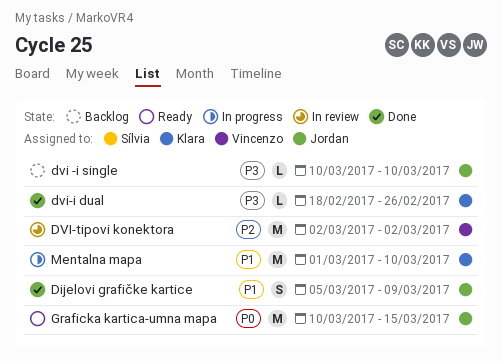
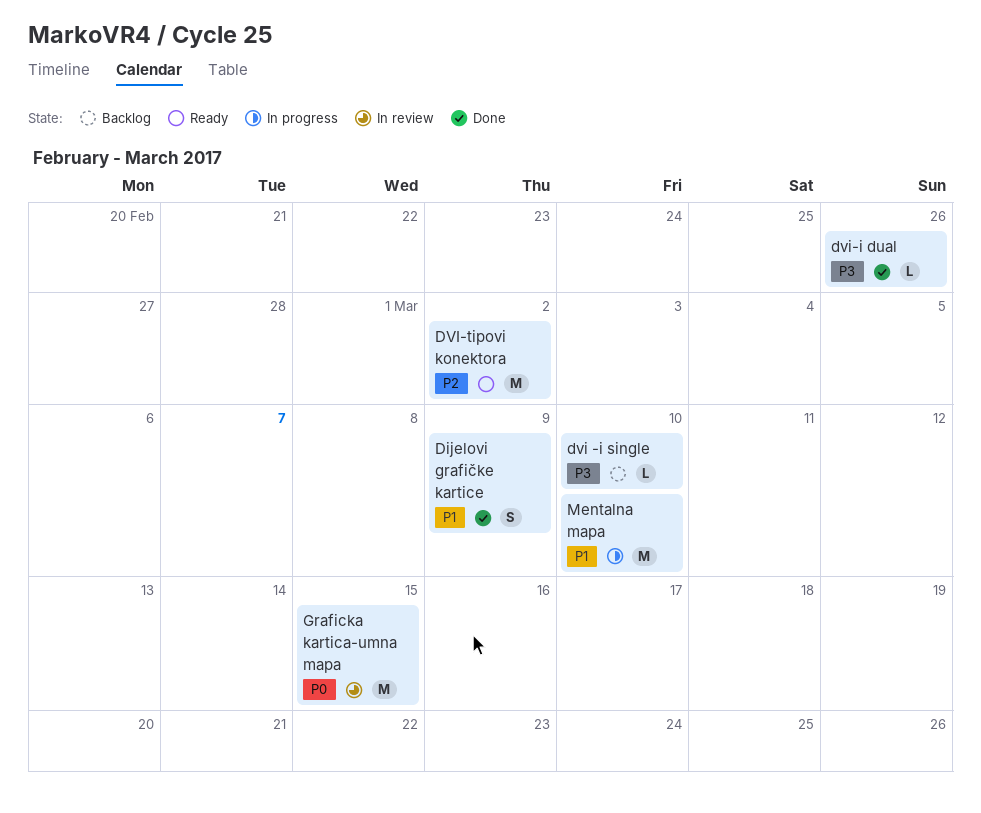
DVI-tipovi konektora, status: In review -> Ready
Graficka kartica-umna mapa, status: Ready -> In review

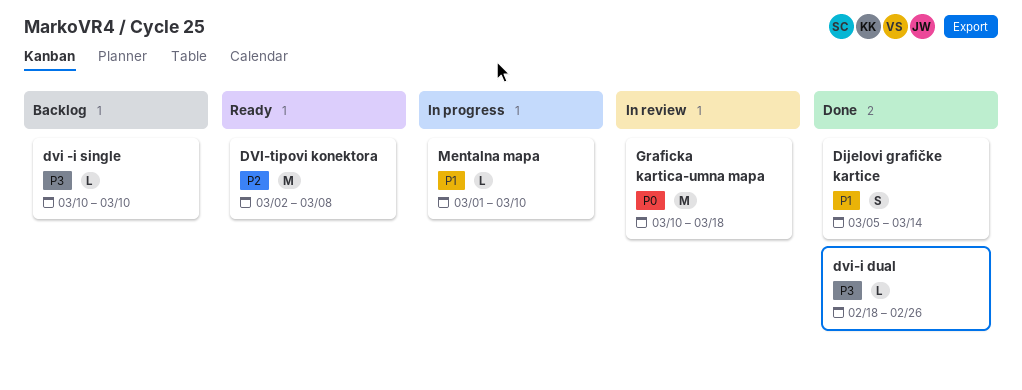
Dijelovi grafičke kartice, due: Mar 9 -> Mar 14
DVI-tipovi konektora, due: Mar 2 -> Mar 8
Graficka kartica-umna mapa, due: Mar 15 -> Mar 18
Mentalna mapa, estimate: M -> L

